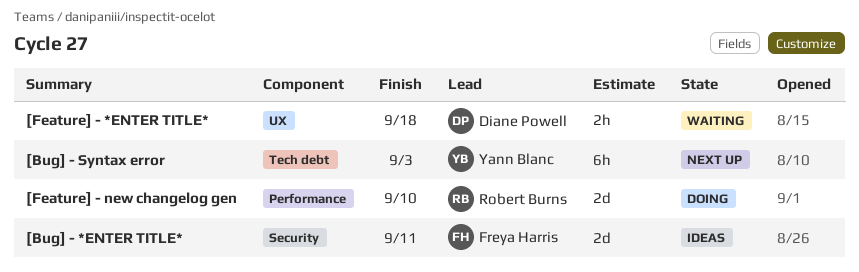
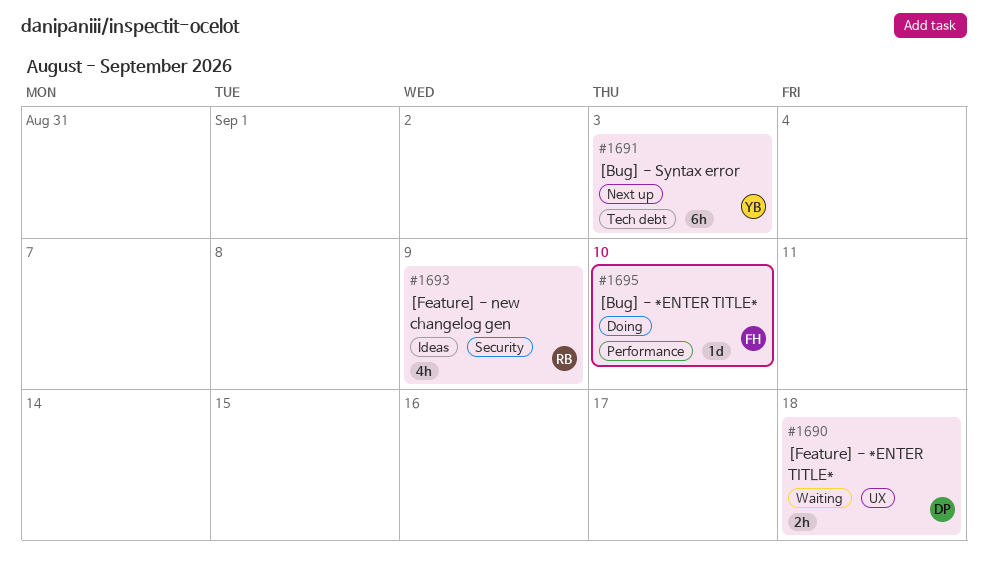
[Bug] - *ENTER TITLE*, status: Ideas -> Doing
[Bug] - *ENTER TITLE*, label: Security -> Performance
[Bug] - *ENTER TITLE*, estimate: 2d -> 1d
[Bug] - *ENTER TITLE*, due: Sep 11 -> Sep 10
[Feature] - new changelog gen, status: Doing -> Ideas
[Feature] - new changelog gen, label: Performance -> Security
[Feature] - new changelog gen, estimate: 2d -> 4h
[Feature] - new changelog gen, due: Sep 10 -> Sep 9

